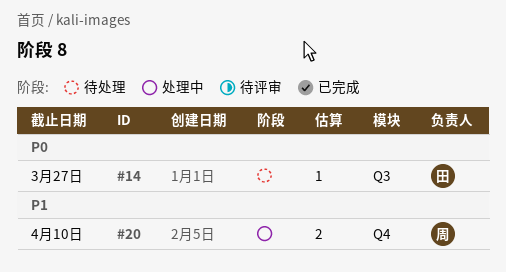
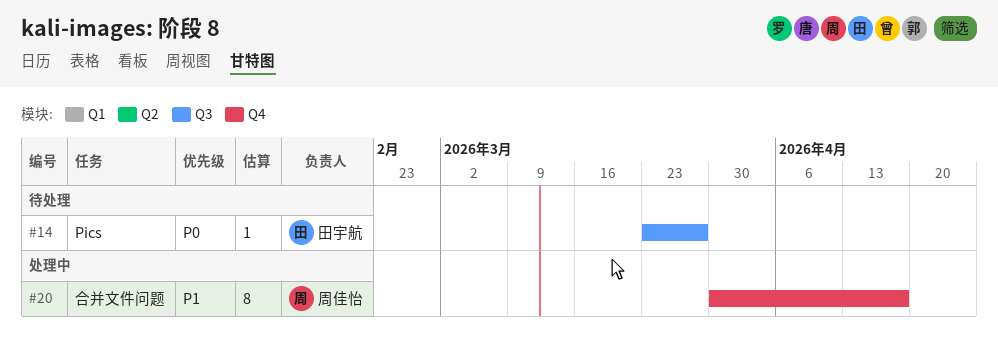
#20, estimate: 2 -> 8
#20, due: Apr 10 -> Apr 17

